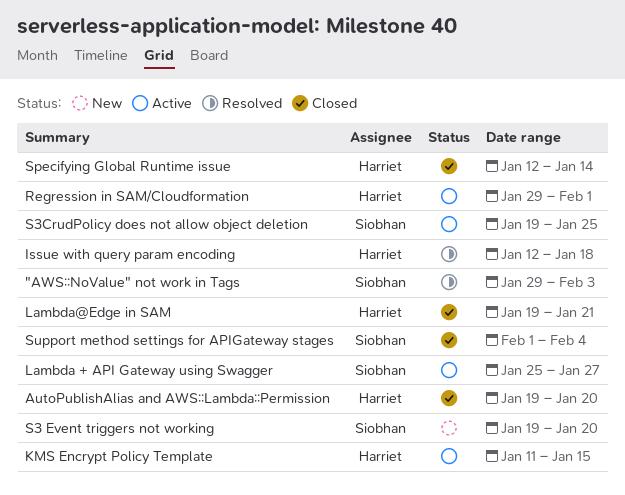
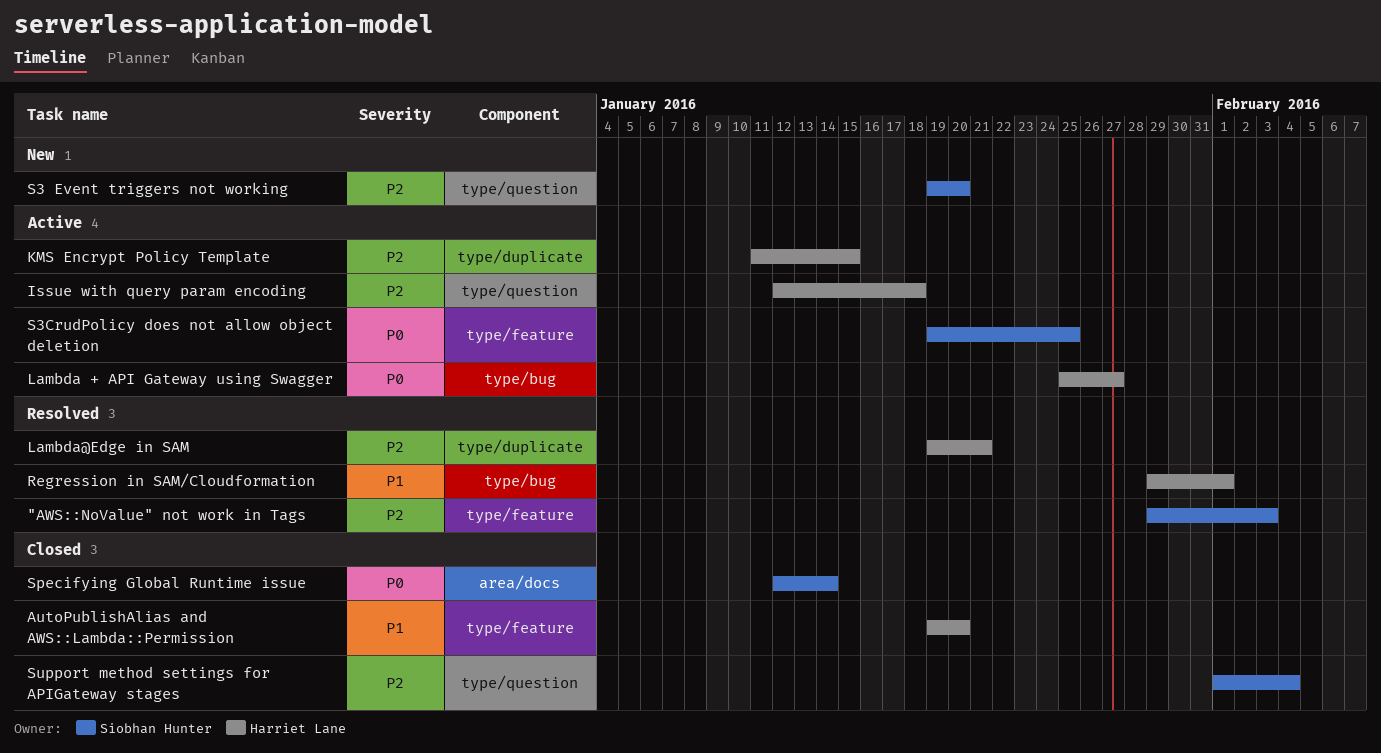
Issue with query param encoding, status: Resolved -> Active
Lambda + API Gateway using Swagger, owner: Siobhan Hunter -> Harriet Lane
Lambda@Edge in SAM, status: Closed -> Resolved
Regression in SAM/Cloudformation, status: Active -> Resolved
Specifying Global Runtime issue, owner: Harriet Lane -> Siobhan Hunter

